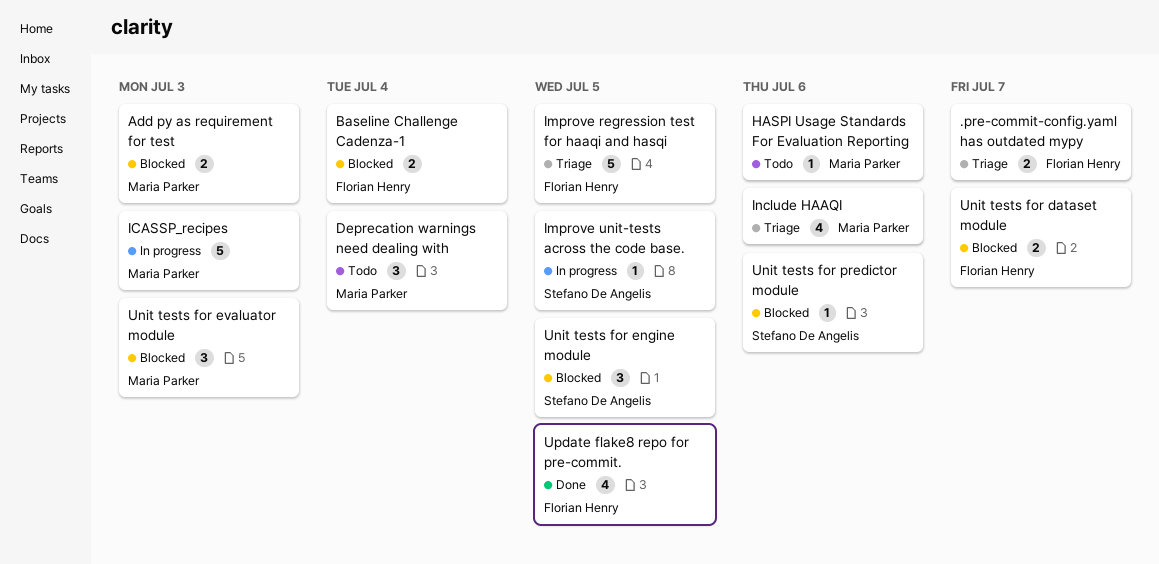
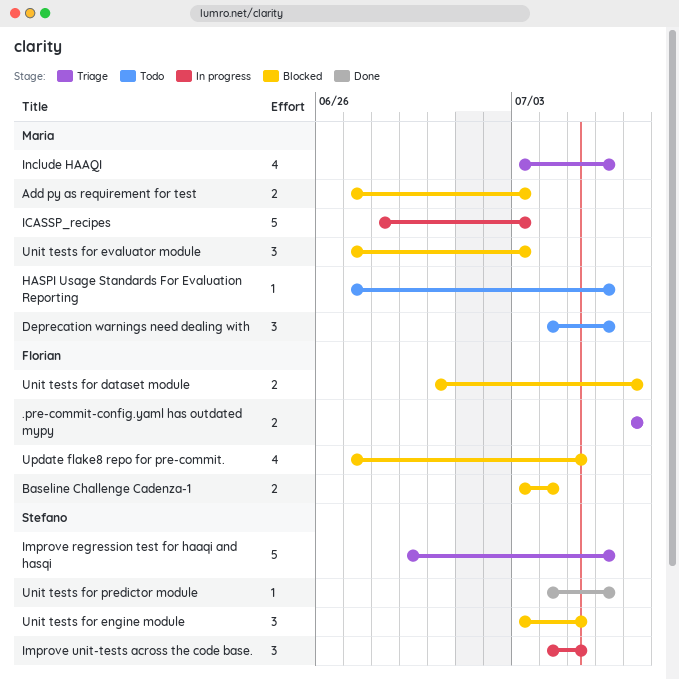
Deprecation warnings need dealing with, due: Jul 4 -> Jul 6
Improve regression test for haaqi and hasqi, owner: Florian Henry -> Stefano De Angelis
Improve regression test for haaqi and hasqi, due: Jul 5 -> Jul 6
Improve unit-tests across the code base., estimate: 1 -> 3
Unit tests for predictor module, status: Blocked -> Done
Update flake8 repo for pre-commit., status: Done -> Blocked

